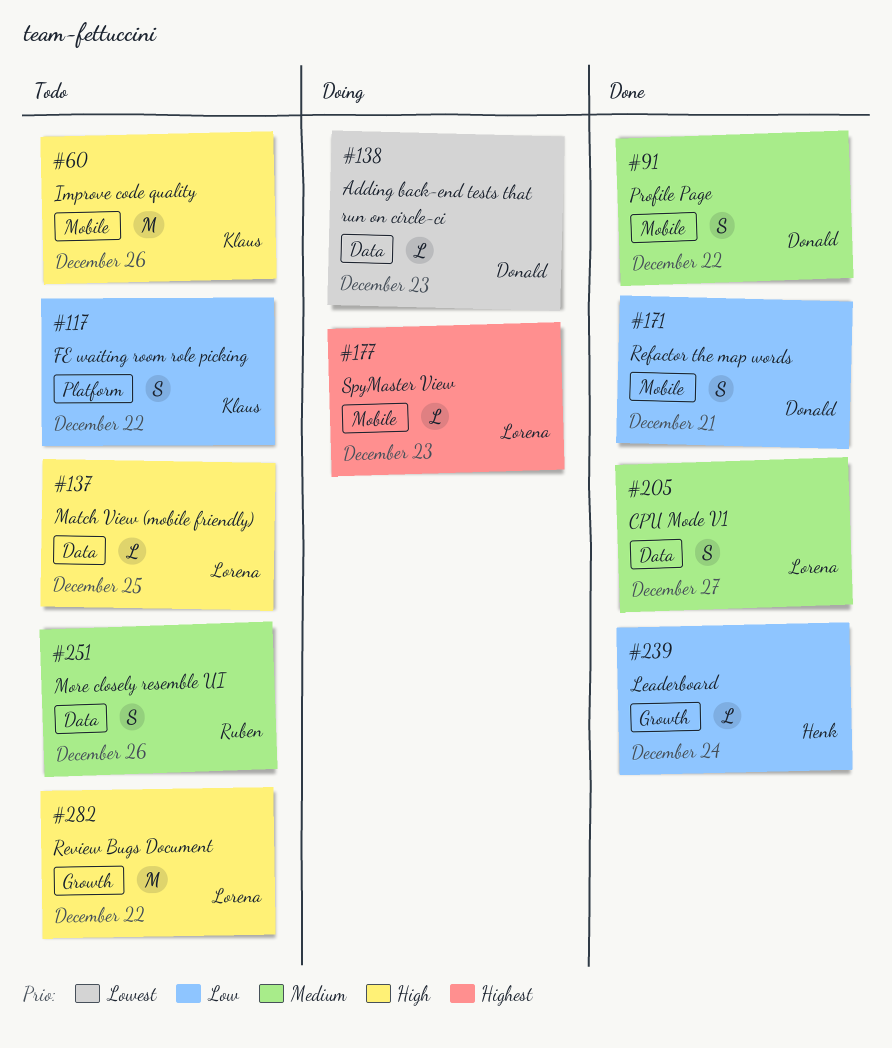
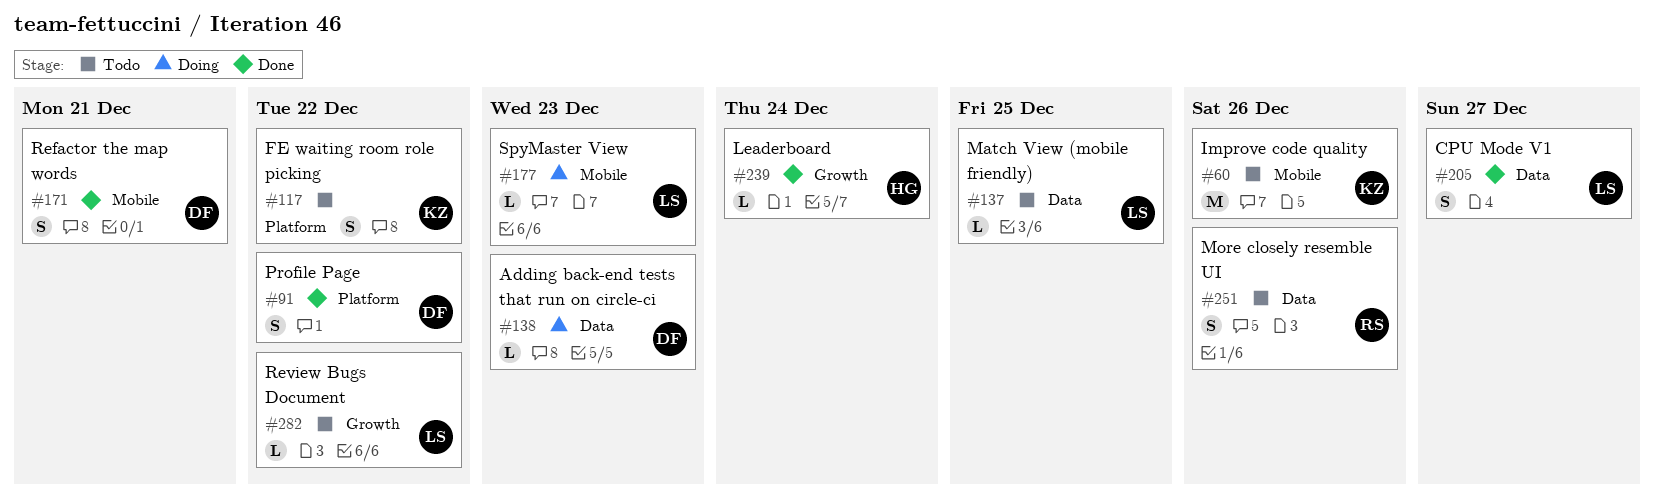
#91, label: Mobile -> Platform
#282, estimate: M -> L

